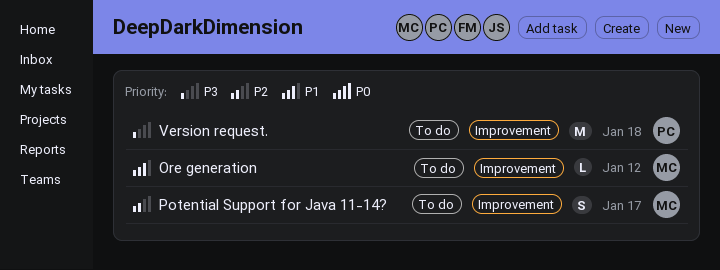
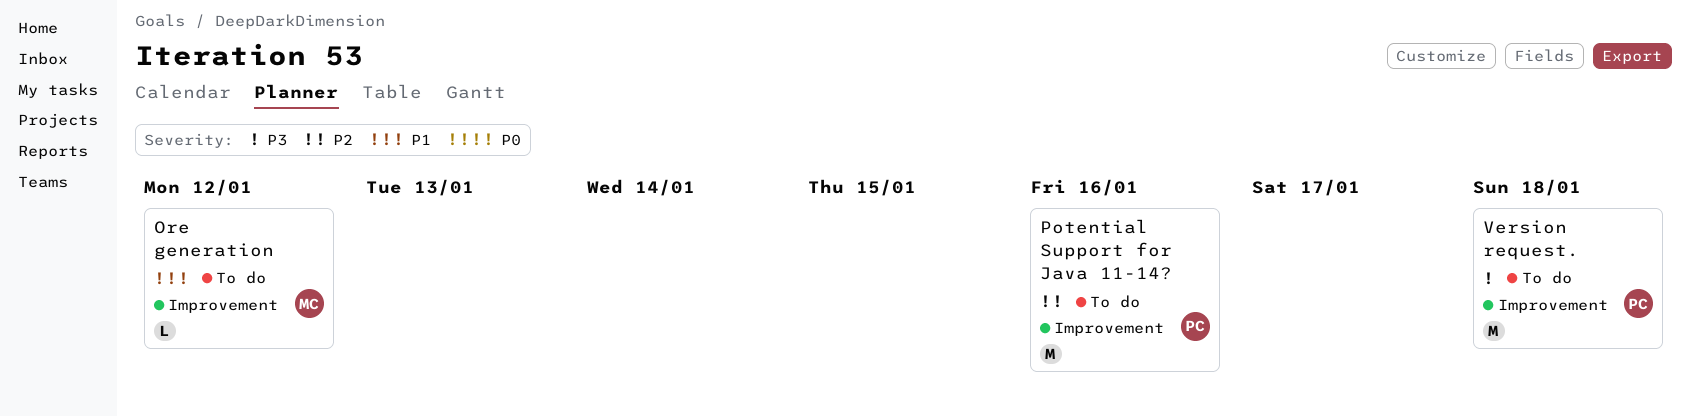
Potential Support for Java 11-14?, owner: MC -> PC
Potential Support for Java 11-14?, estimate: S -> M
Potential Support for Java 11-14?, due: Jan 17 -> Jan 16

